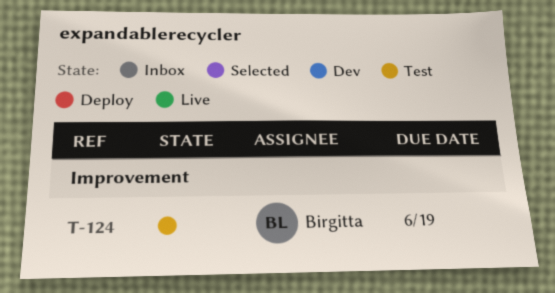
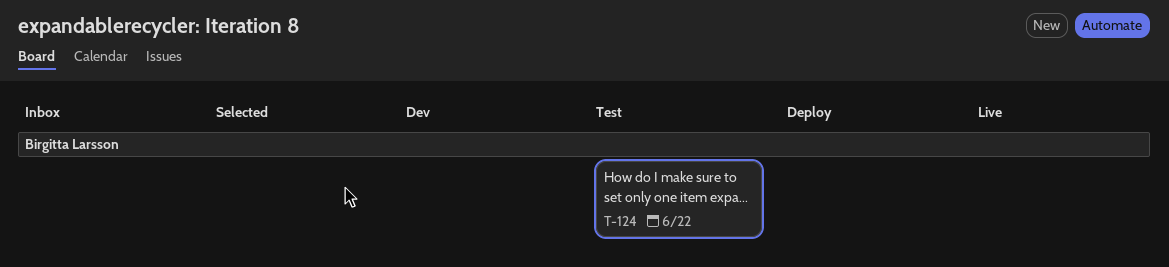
T-124, due: Jun 19 -> Jun 22

